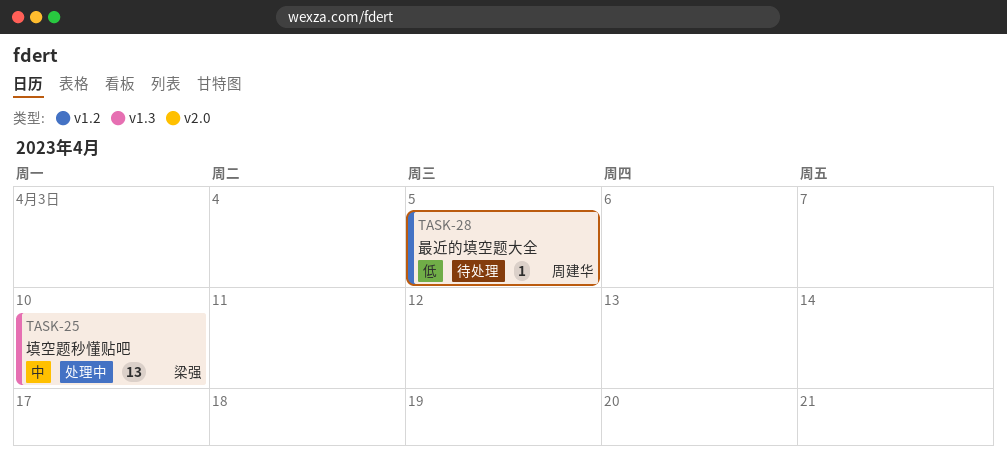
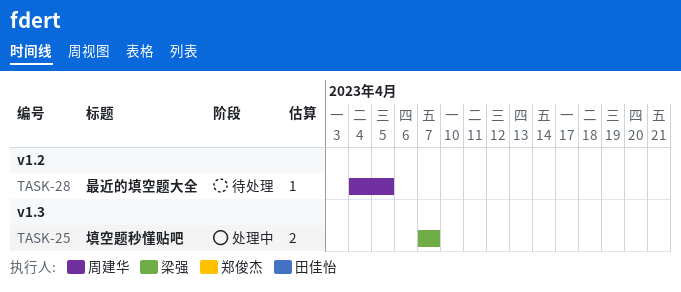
TASK-25, estimate: 13 -> 2
TASK-25, due: Apr 10 -> Apr 7

